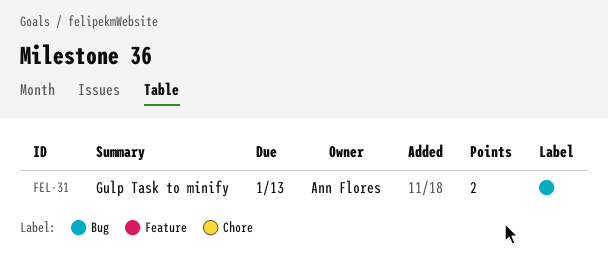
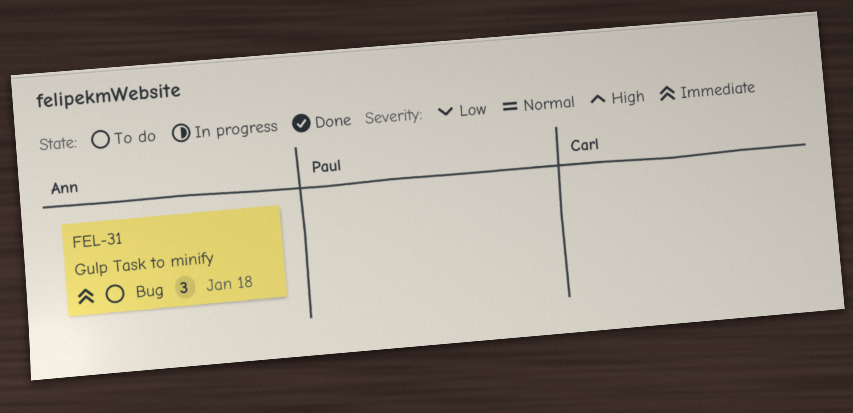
FEL-31, estimate: 2 -> 3
FEL-31, due: Jan 13 -> Jan 18

